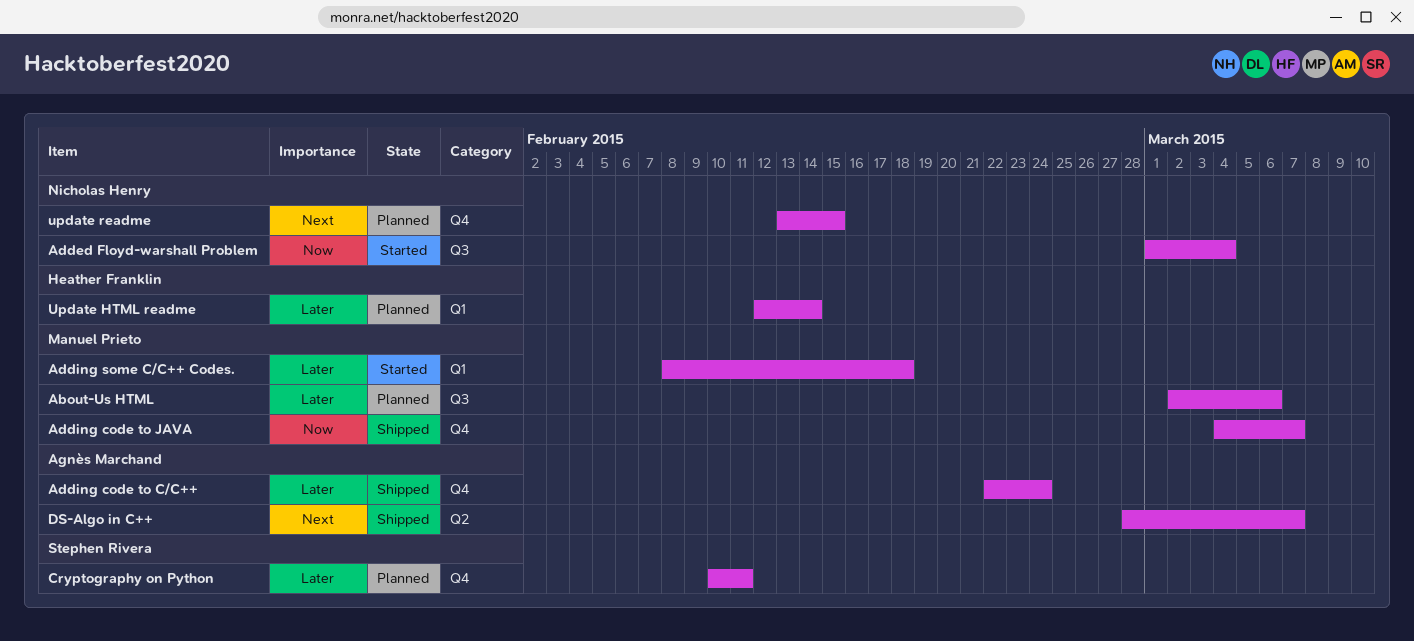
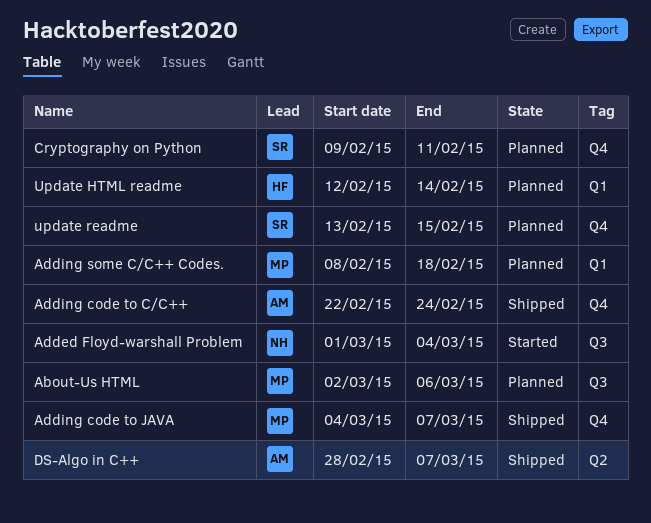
Adding some C/C++ Codes., status: Started -> Planned
Cryptography on Python, start: Feb 10 -> Feb 9
update readme, owner: Nicholas Henry -> Stephen Rivera

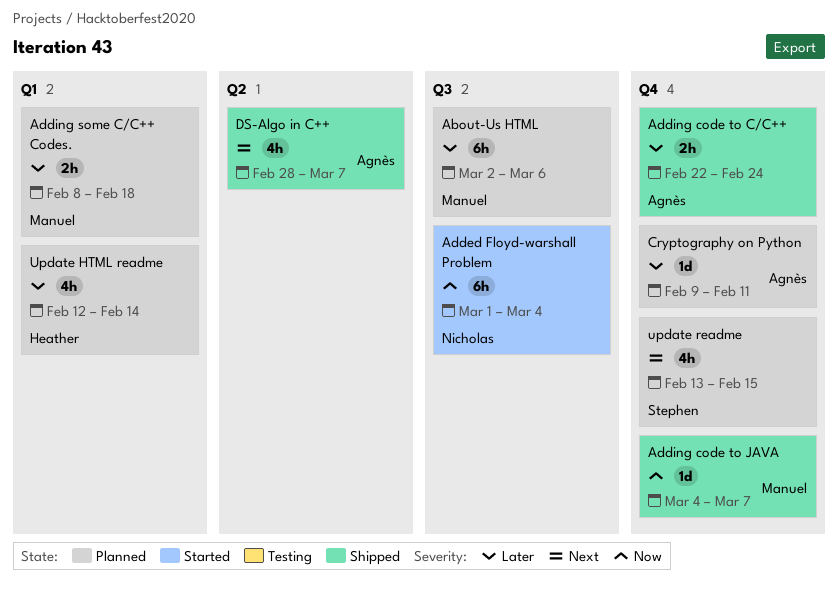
Cryptography on Python, owner: Stephen -> Agnès

